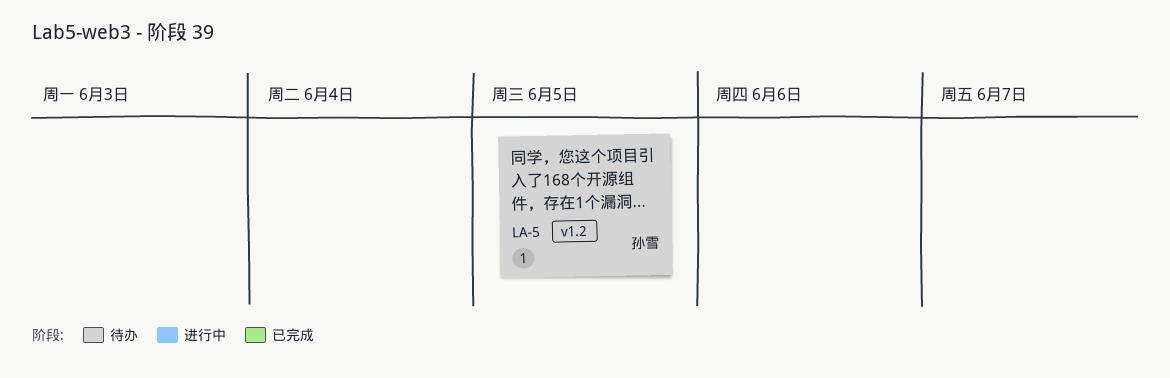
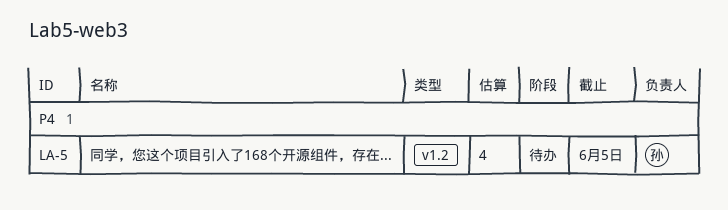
LA-5, estimate: 1 -> 4

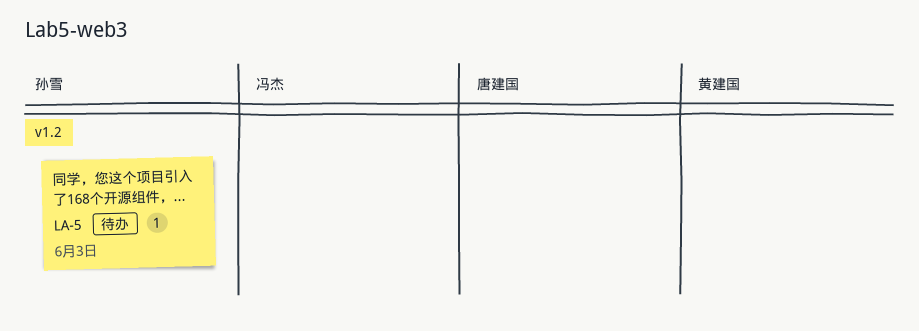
LA-5, estimate: 4 -> 1
LA-5, due: Jun 5 -> Jun 3

